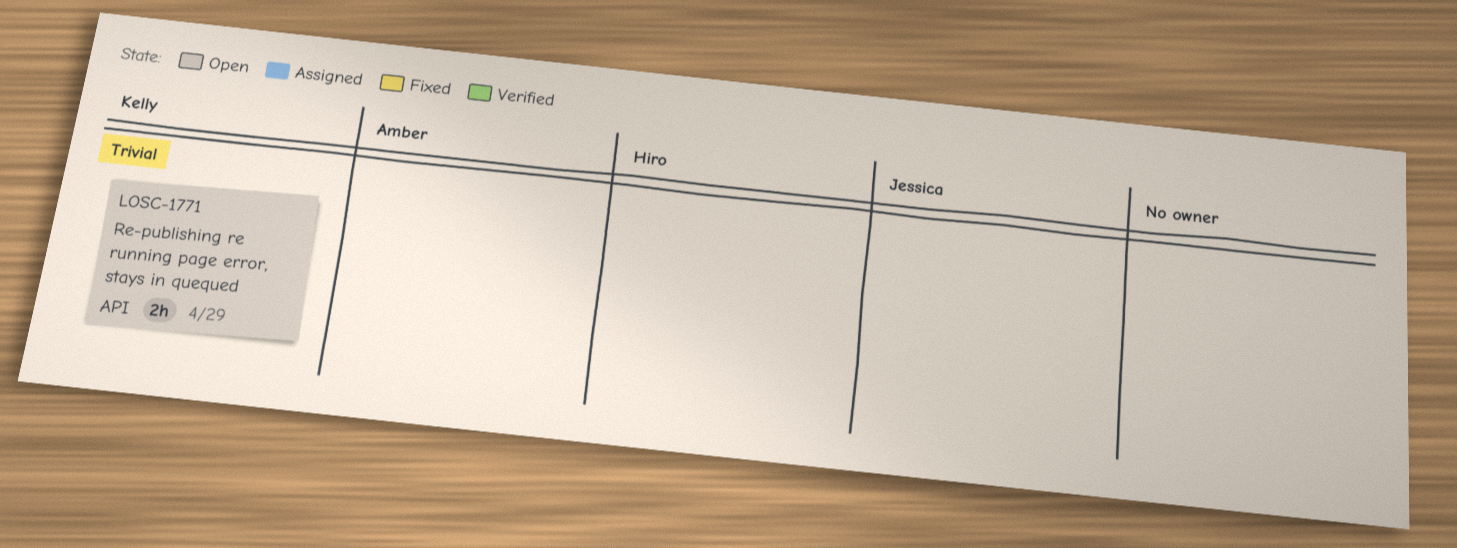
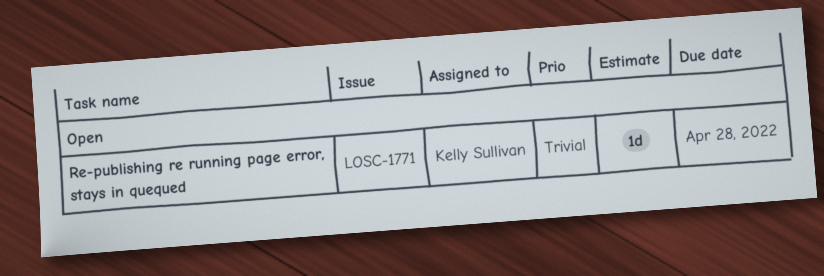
LOSC-1771, estimate: 2h -> 1d
LOSC-1771, due: Apr 29 -> Apr 28

